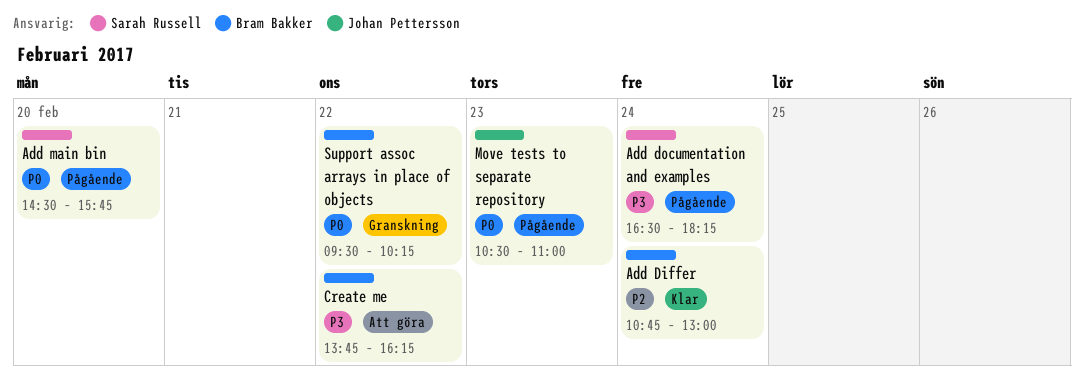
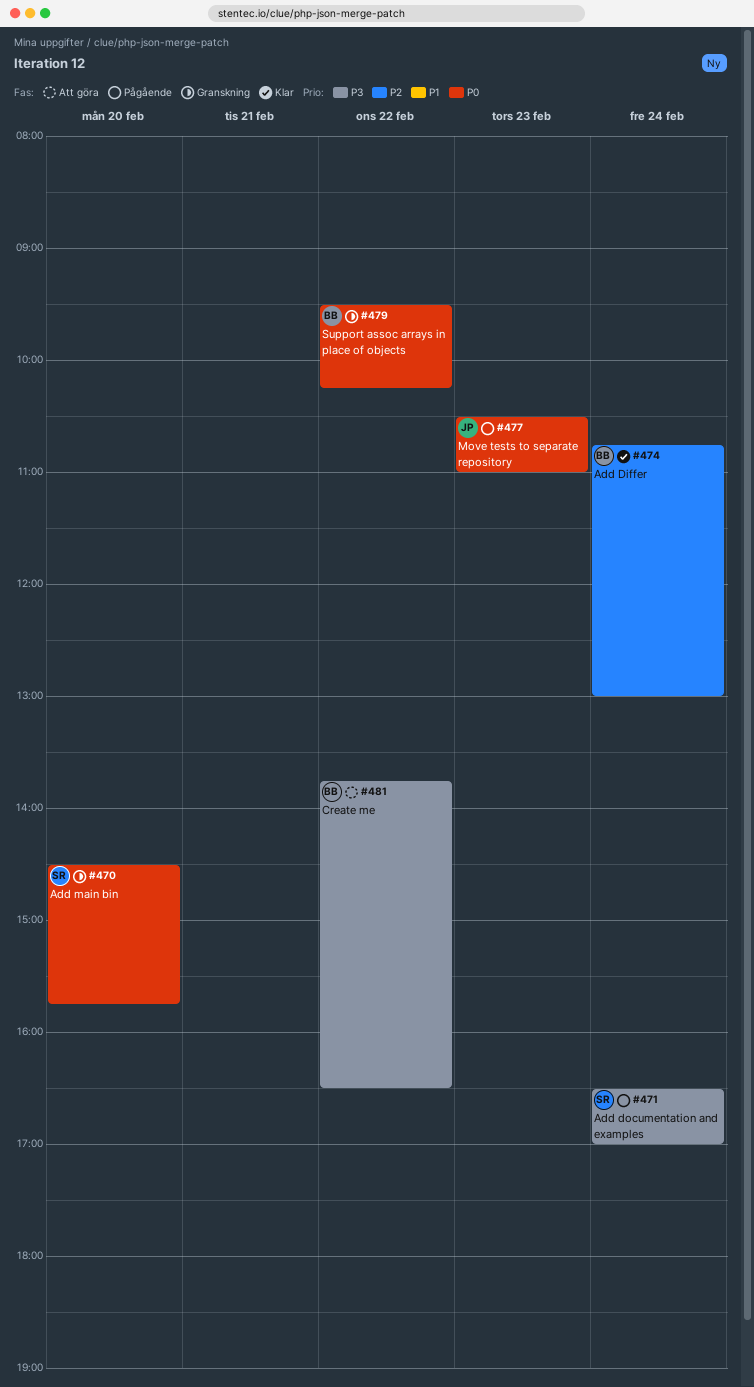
Add documentation and examples, ends: 18:15 -> 17:00
Add main bin, status: Pågående -> Granskning
Create me, ends: 16:15 -> 16:30

